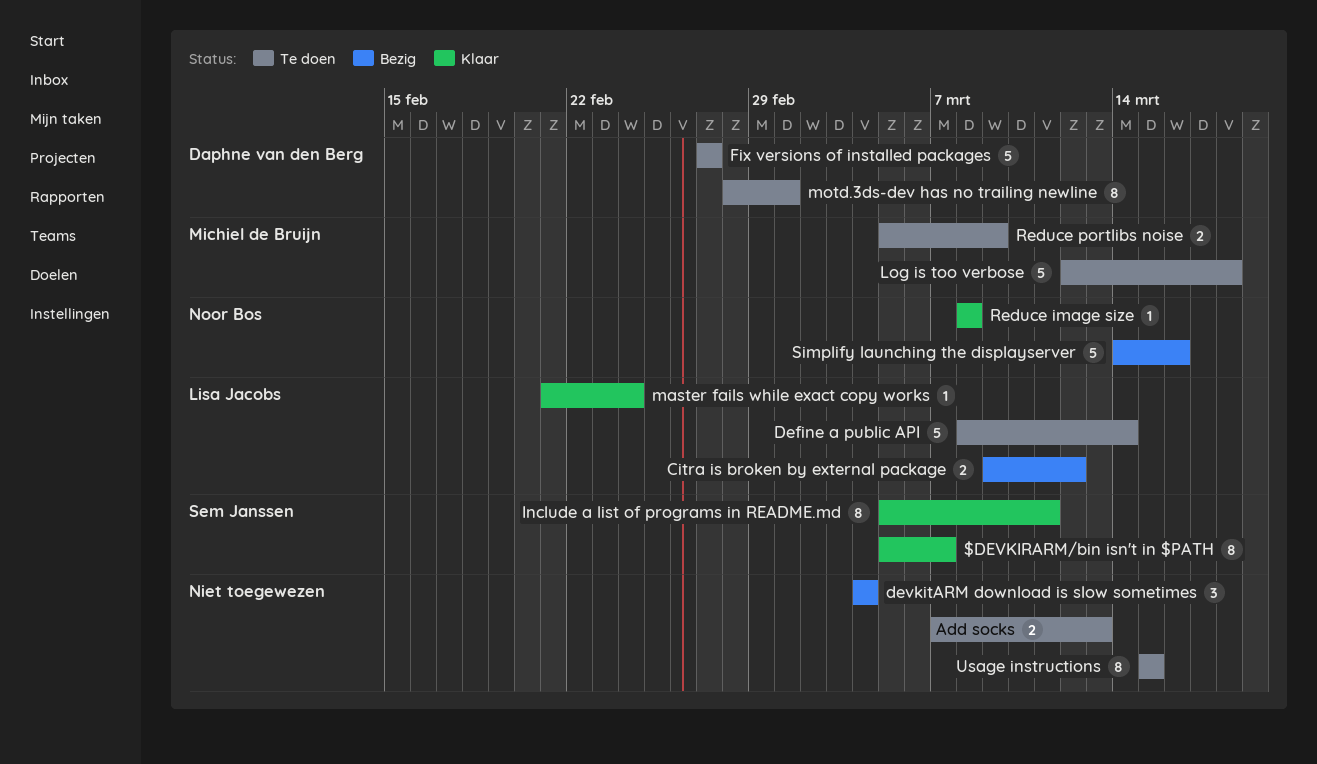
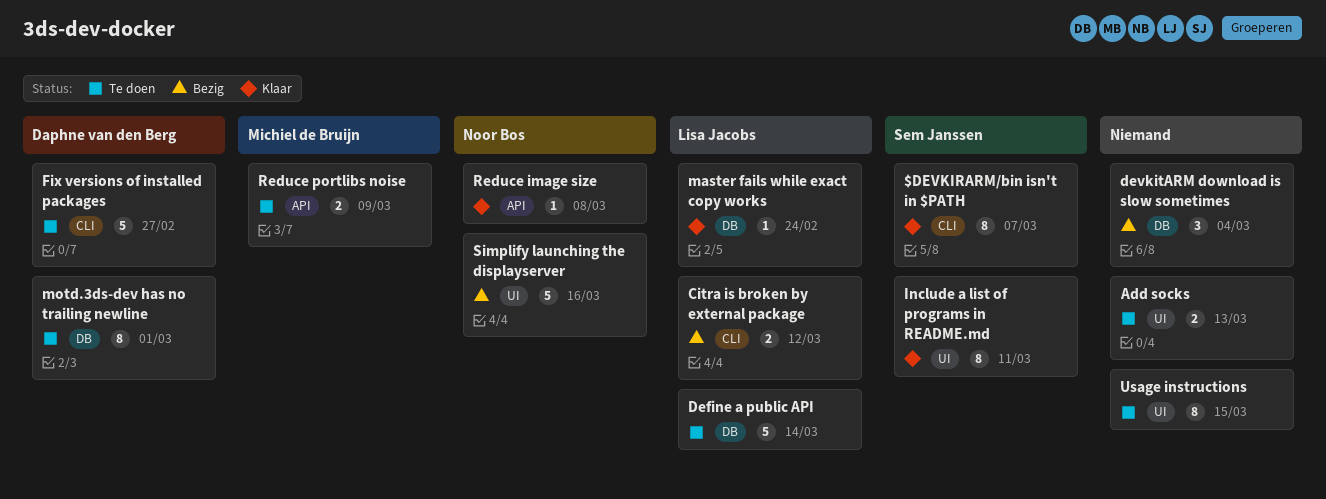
Log is too verbose: present -> none

